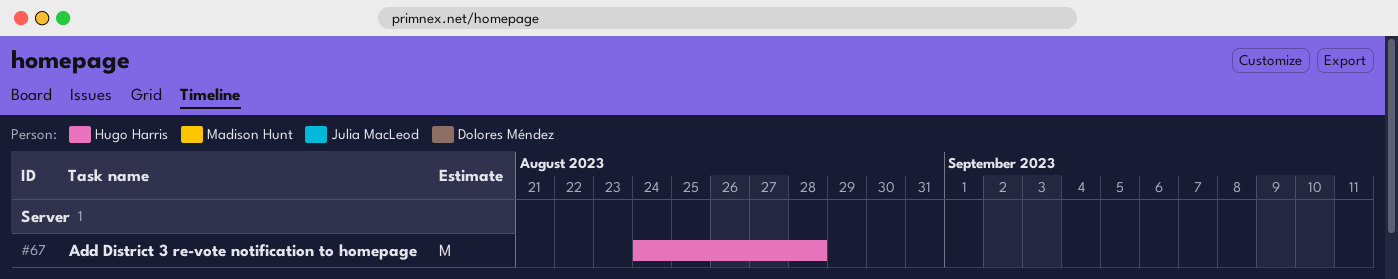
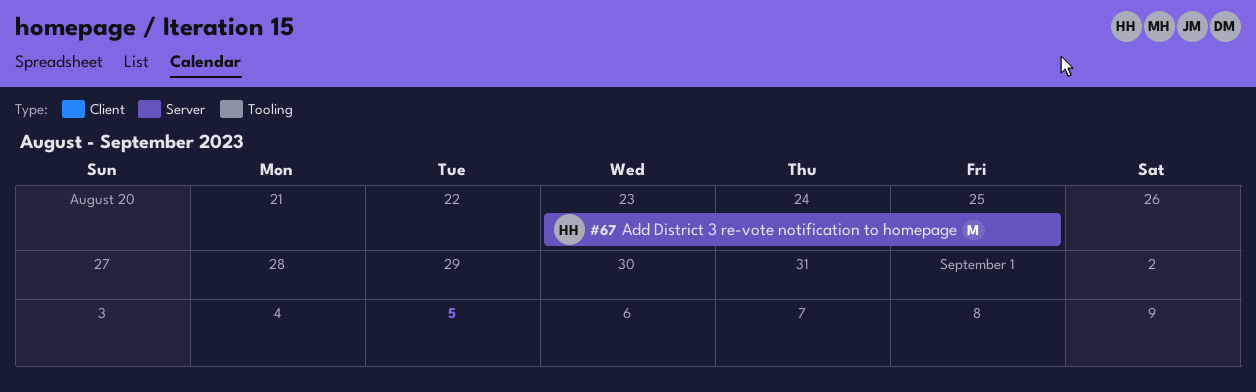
#67, start: Aug 24 -> Aug 23
#67, due: Aug 28 -> Aug 25

